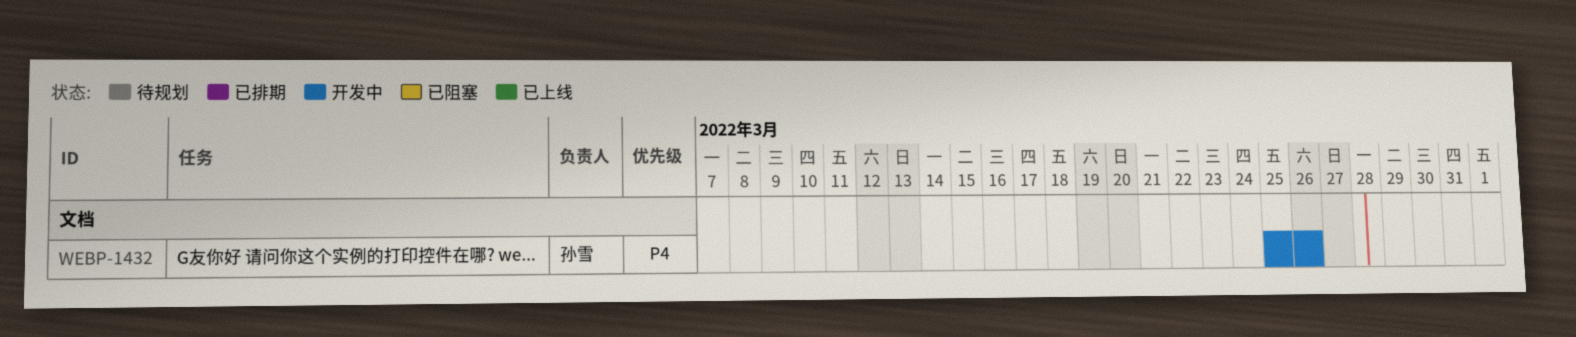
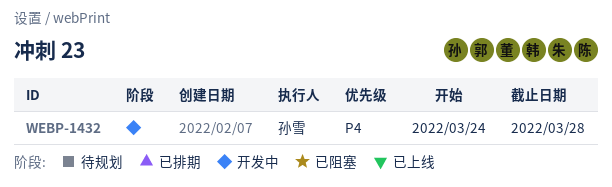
WEBP-1432, start: Mar 25 -> Mar 24
WEBP-1432, due: Mar 26 -> Mar 28

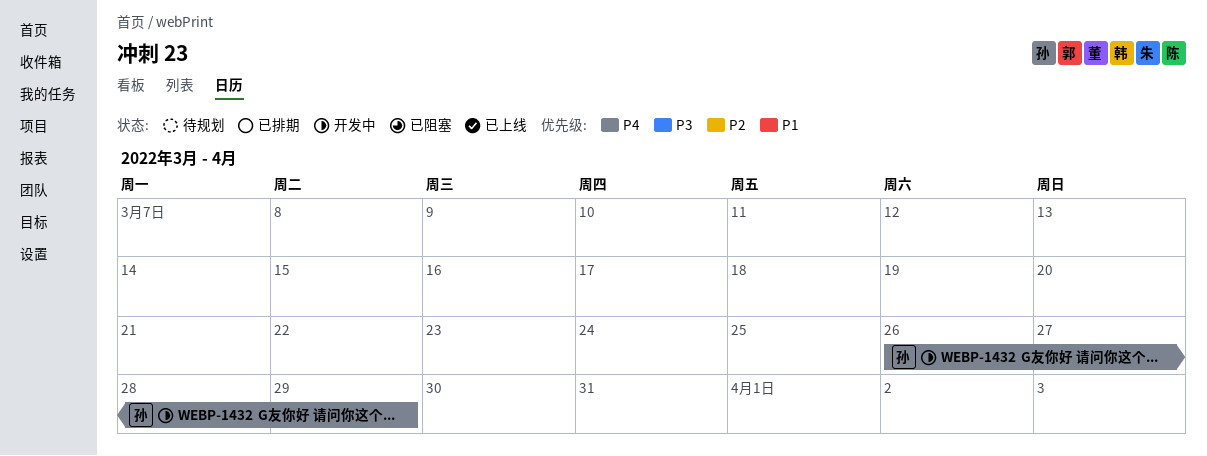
WEBP-1432, start: Mar 24 -> Mar 26
WEBP-1432, due: Mar 28 -> Mar 29

